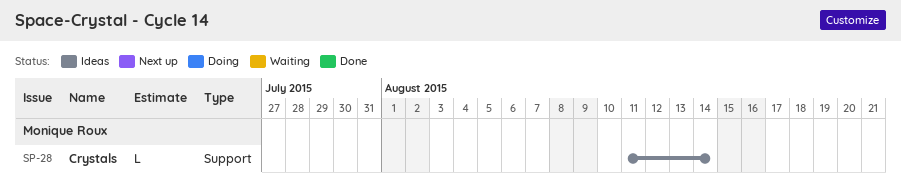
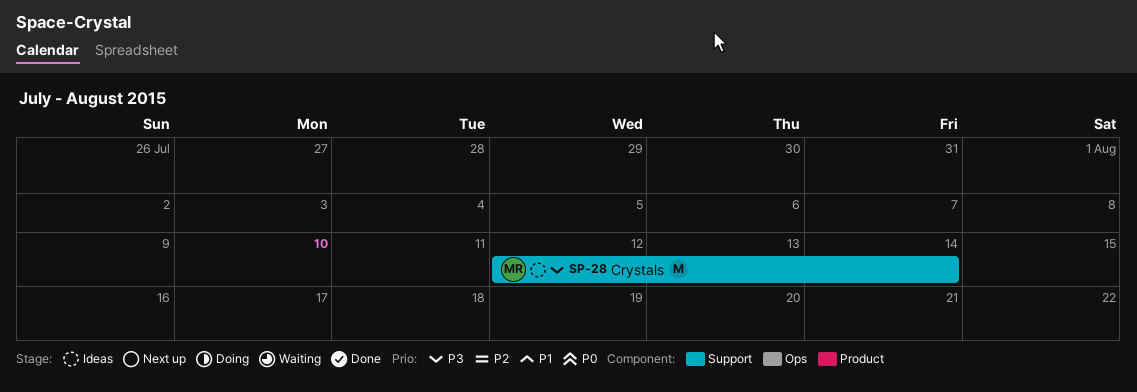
SP-28, estimate: L -> M
SP-28, start: Aug 11 -> Aug 12

